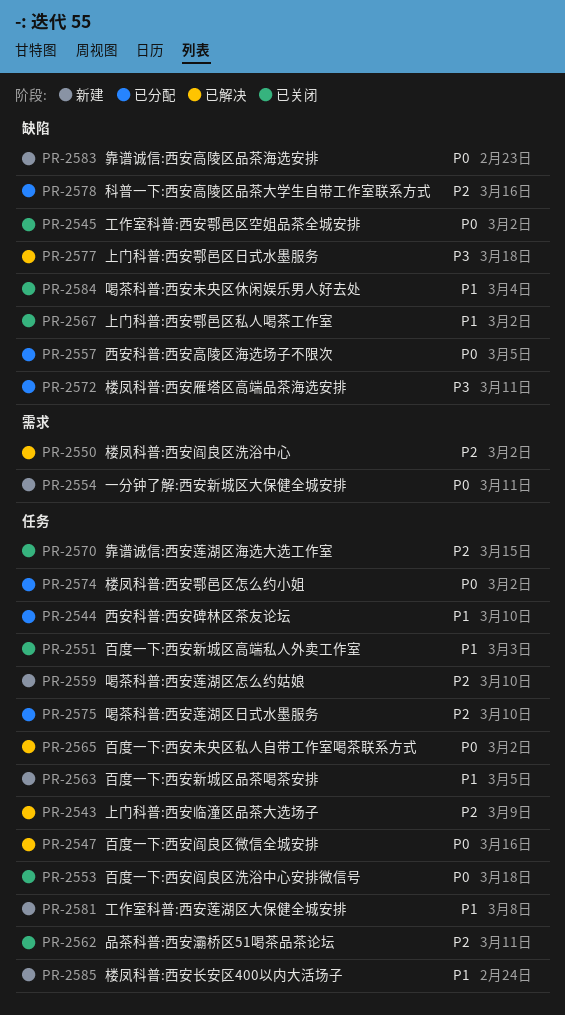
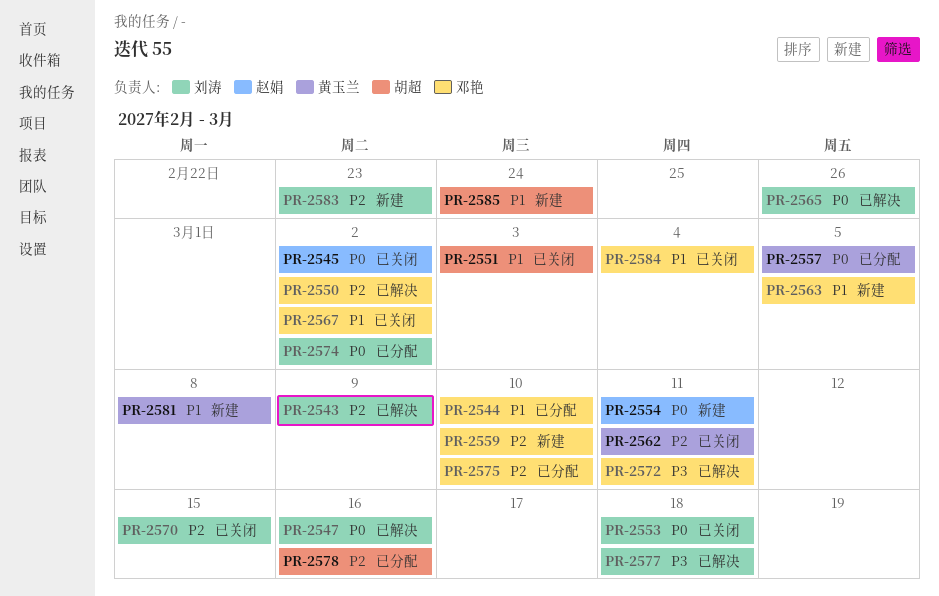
PR-2565, due: Mar 2 -> Feb 26
PR-2572, status: 已分配 -> 已解决
PR-2583, priority: P0 -> P2

